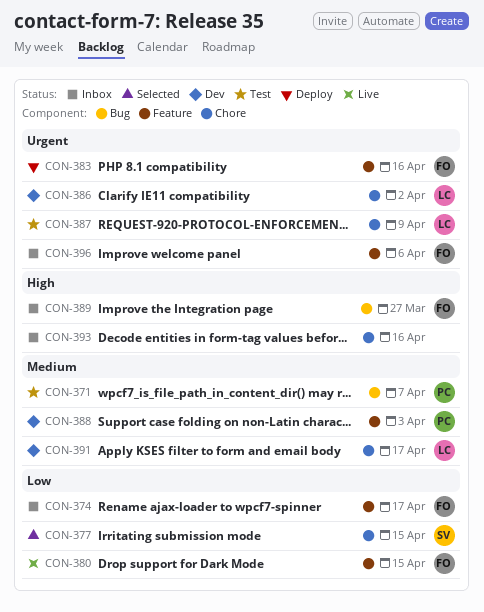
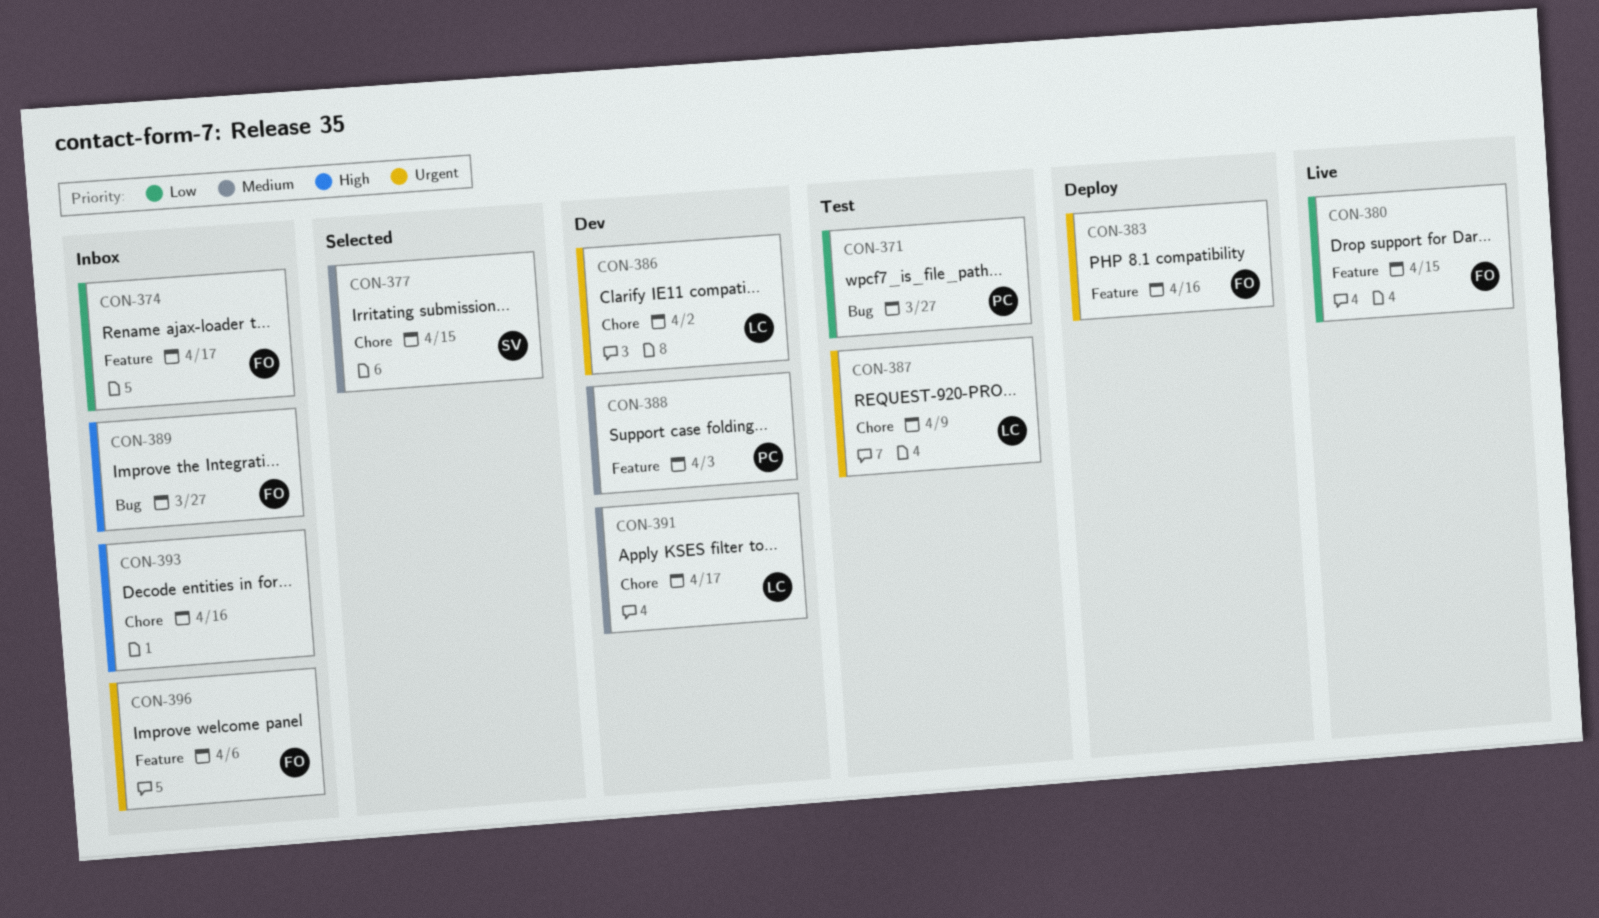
CON-371, priority: Medium -> Low
CON-371, due: Apr 7 -> Mar 27
CON-377, priority: Low -> Medium

